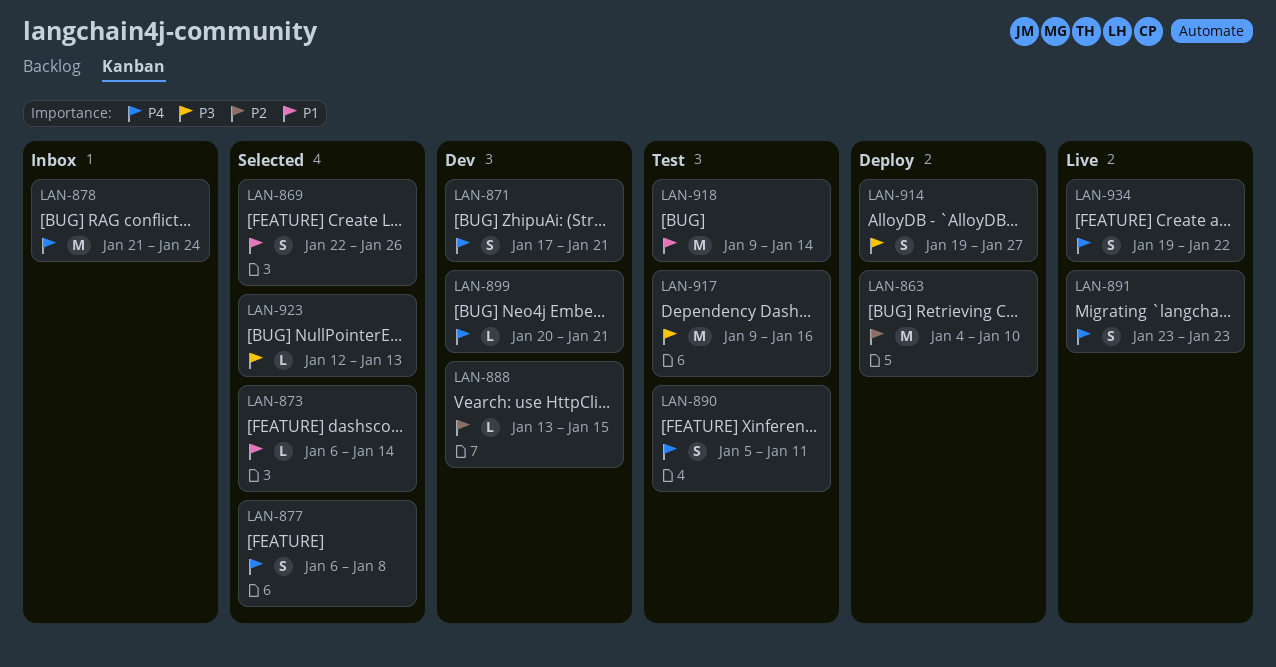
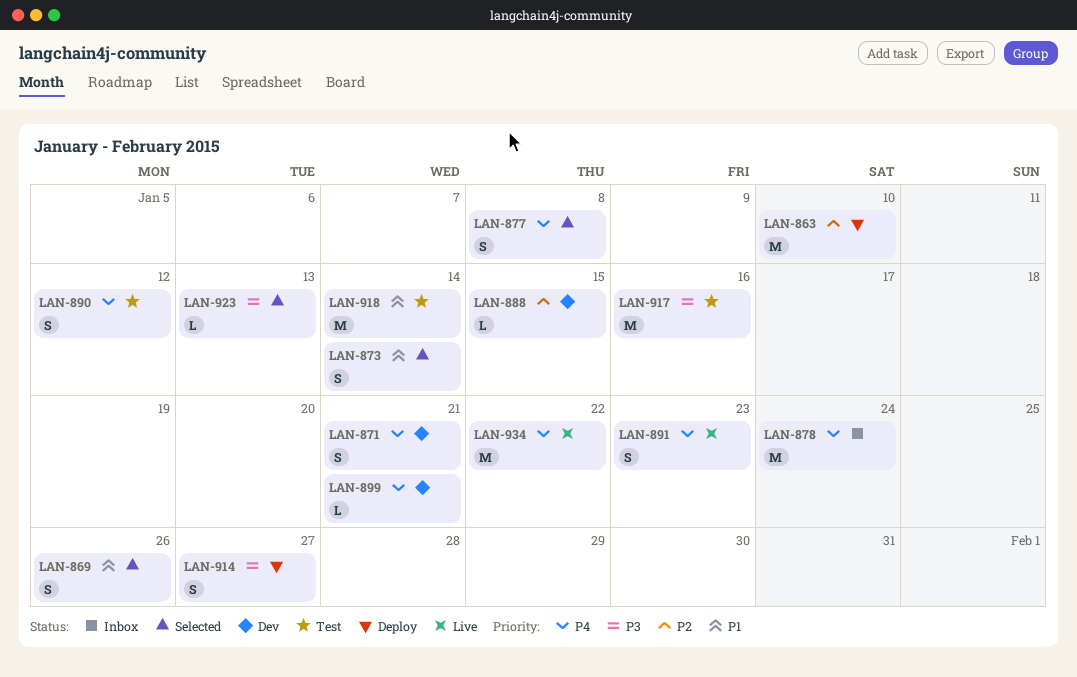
LAN-873, estimate: L -> S
LAN-890, due: Jan 11 -> Jan 12
LAN-934, estimate: S -> M

